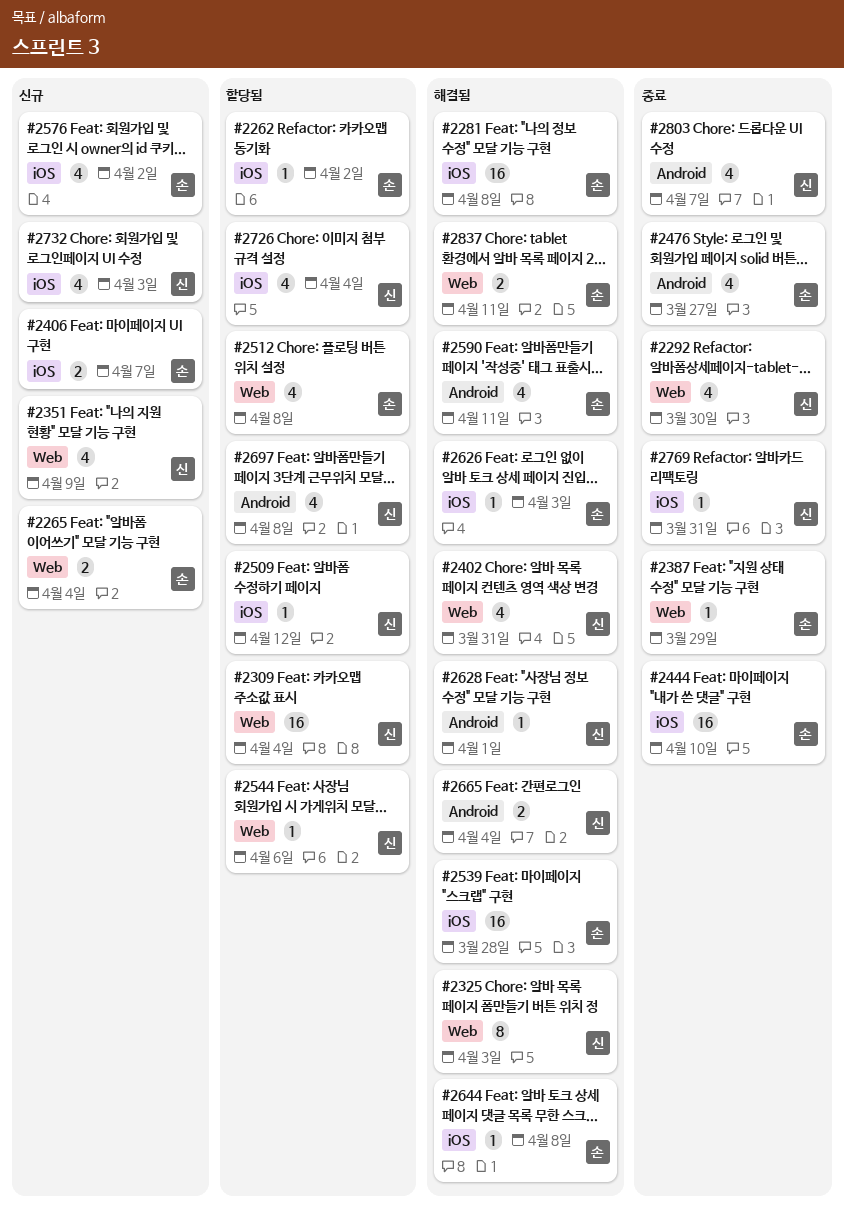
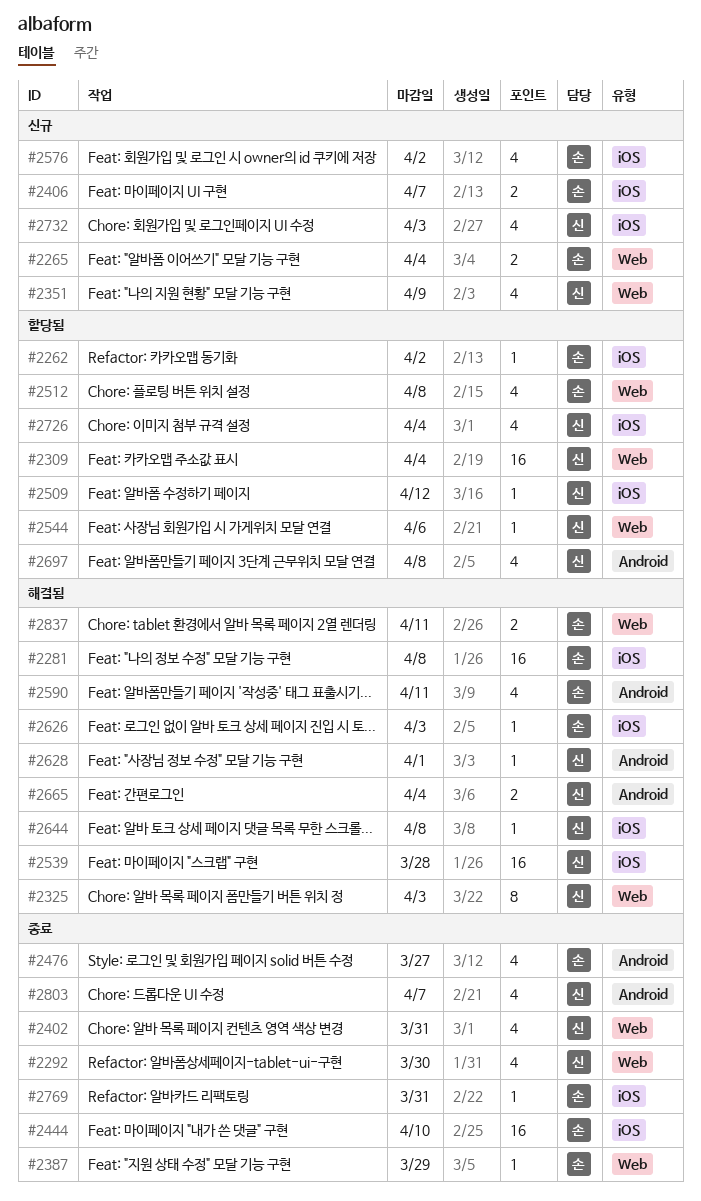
#2402, status: 해결됨 -> 종료
#2539, owner: 손 -> 신
#2644, owner: 손 -> 신
#2769, owner: 신 -> 손

